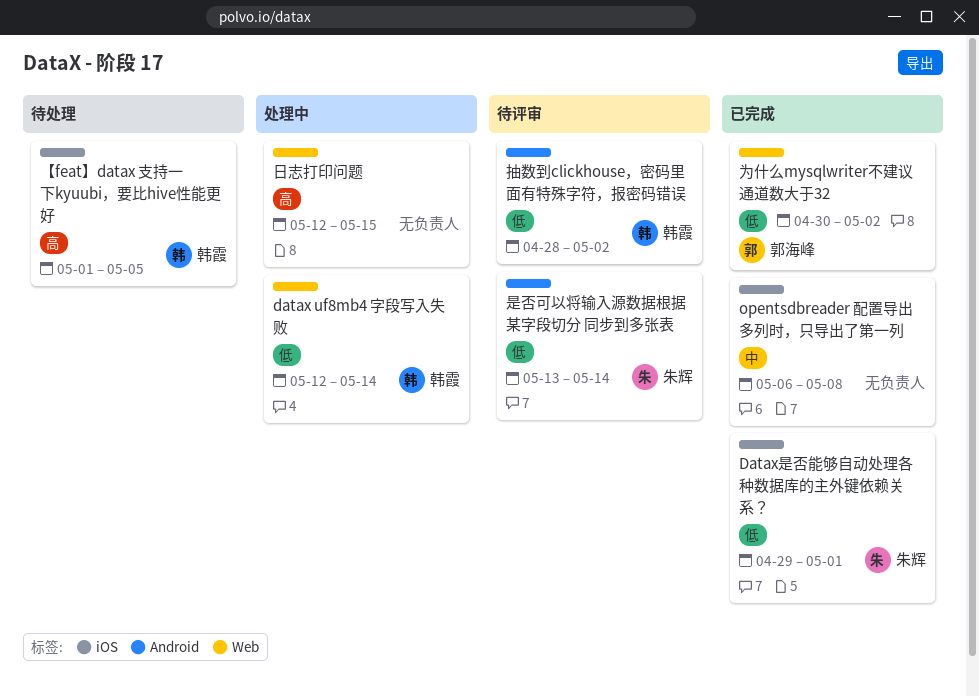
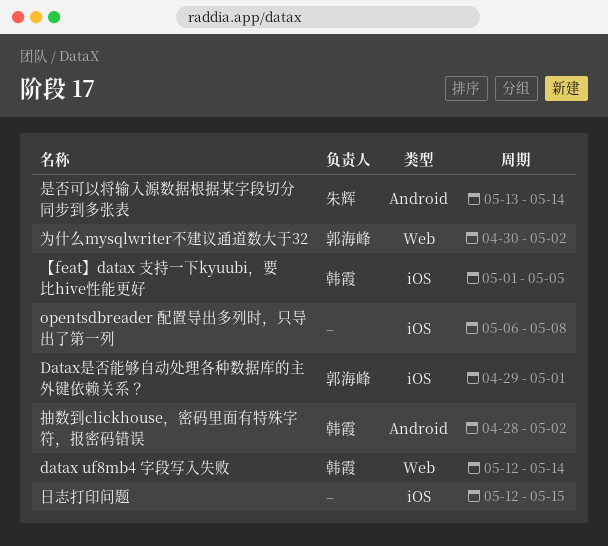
Datax是否能够自动处理各种数据库的主外键依赖关系？, owner: 朱辉 -> 郭海峰
日志打印问题, label: Web -> iOS

